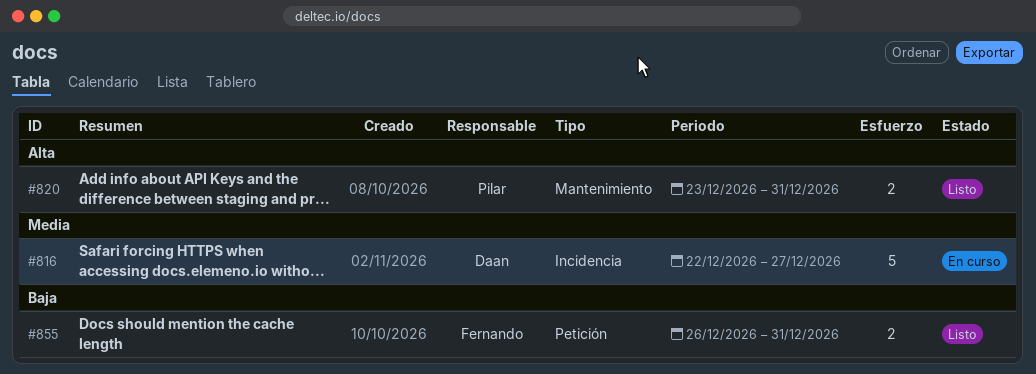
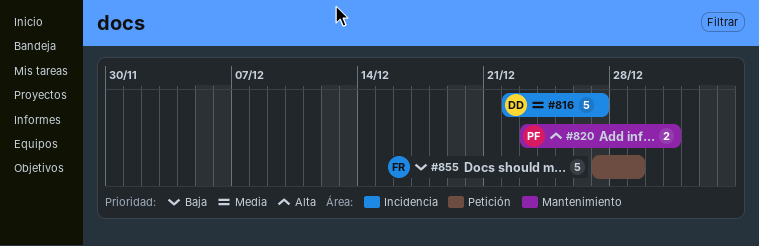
#855, estimate: 2 -> 5
#855, start: Dec 26 -> Dec 27
#855, due: Dec 31 -> Dec 29

